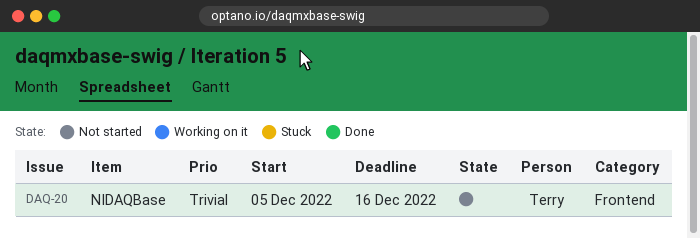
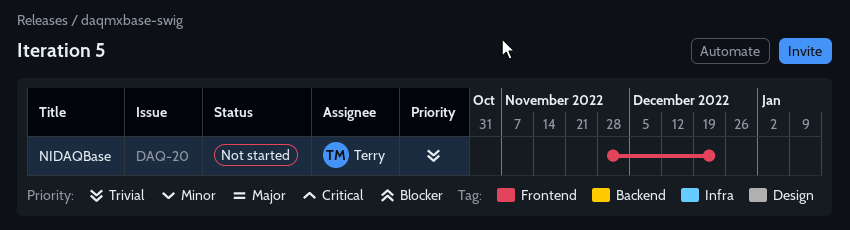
DAQ-20, start: Dec 5 -> Nov 28
DAQ-20, due: Dec 16 -> Dec 23

